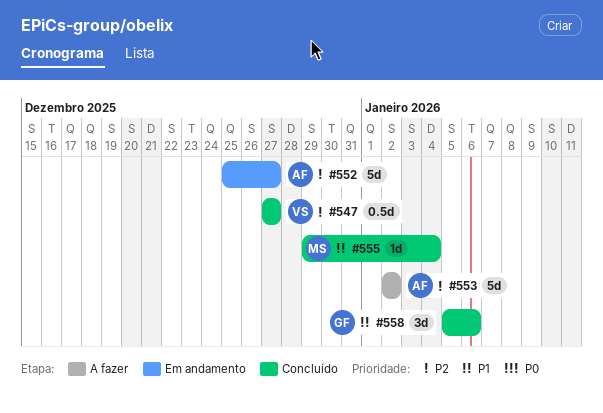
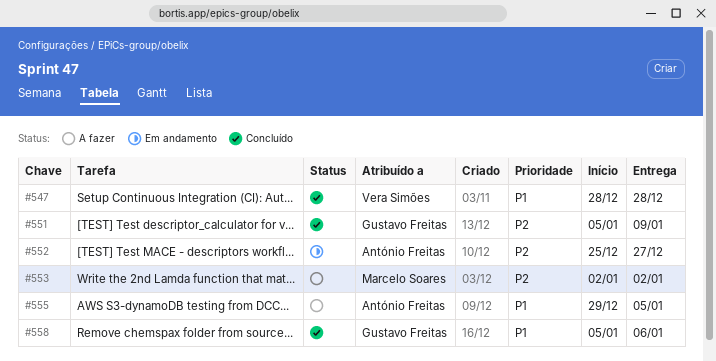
#547, priority: P2 -> P1
#547, start: Dec 27 -> Dec 28
#547, due: Dec 27 -> Dec 28
#551: none -> present
#553, owner: António Freitas -> Marcelo Soares
#555, status: Concluído -> A fazer
#555, owner: Marcelo Soares -> António Freitas
#555, due: Jan 4 -> Jan 5

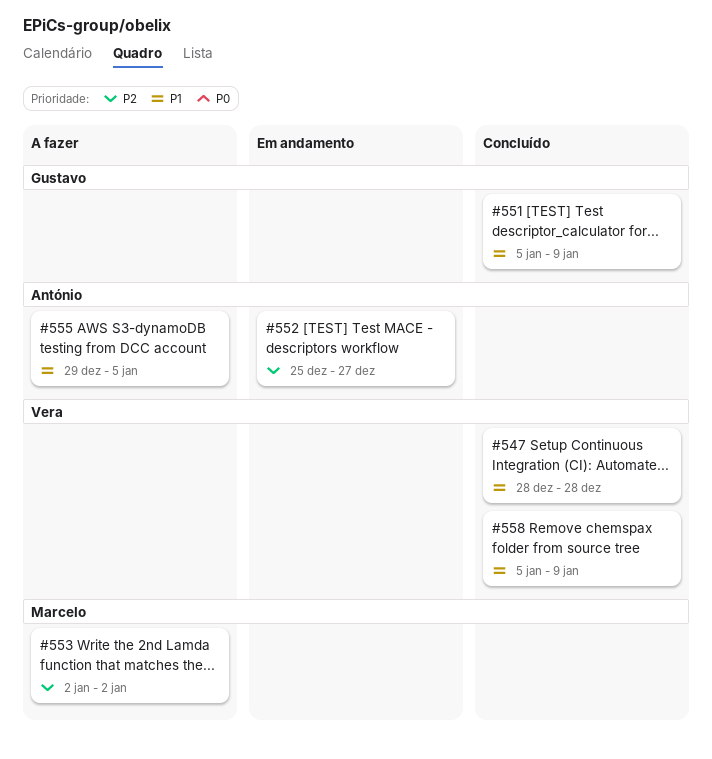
#551, priority: P2 -> P1
#558, owner: Gustavo Freitas -> Vera Simões
#558, due: Jan 6 -> Jan 9

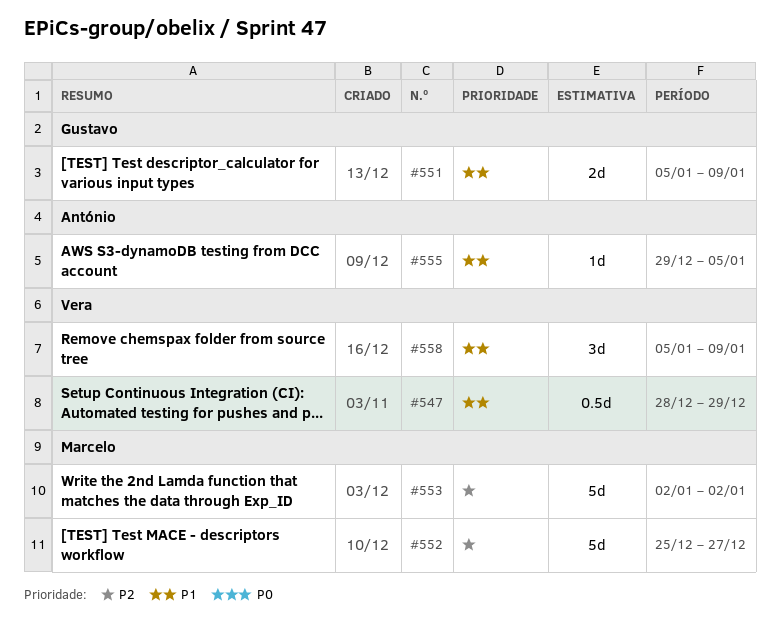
#547, due: Dec 28 -> Dec 29
#552, owner: António -> Marcelo

